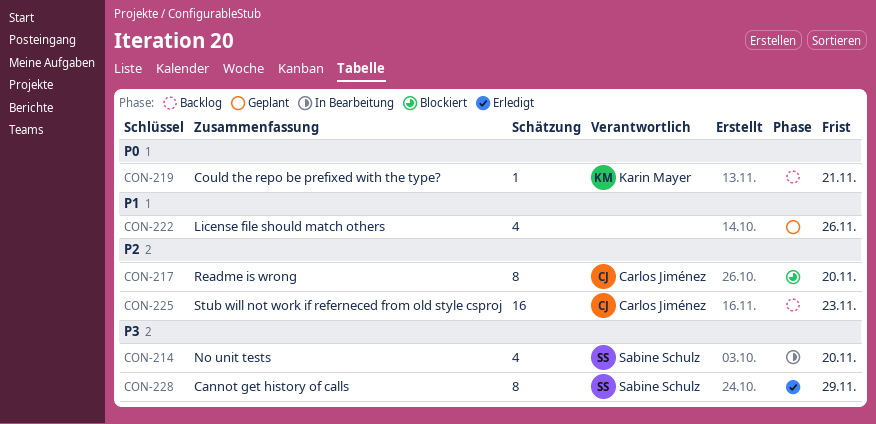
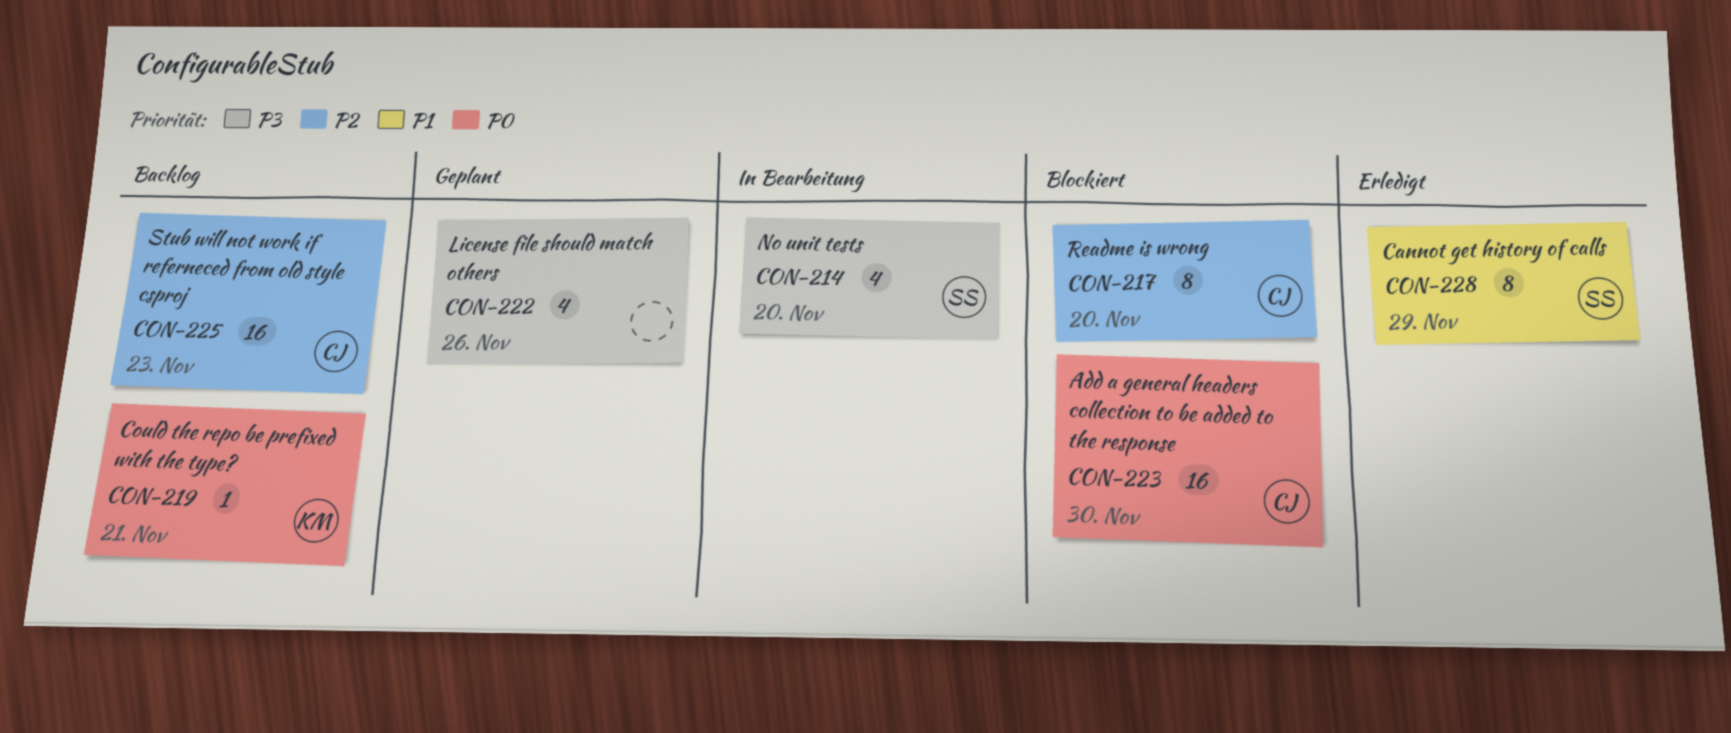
CON-222, priority: P1 -> P3
CON-223: none -> present
CON-228, priority: P3 -> P1

